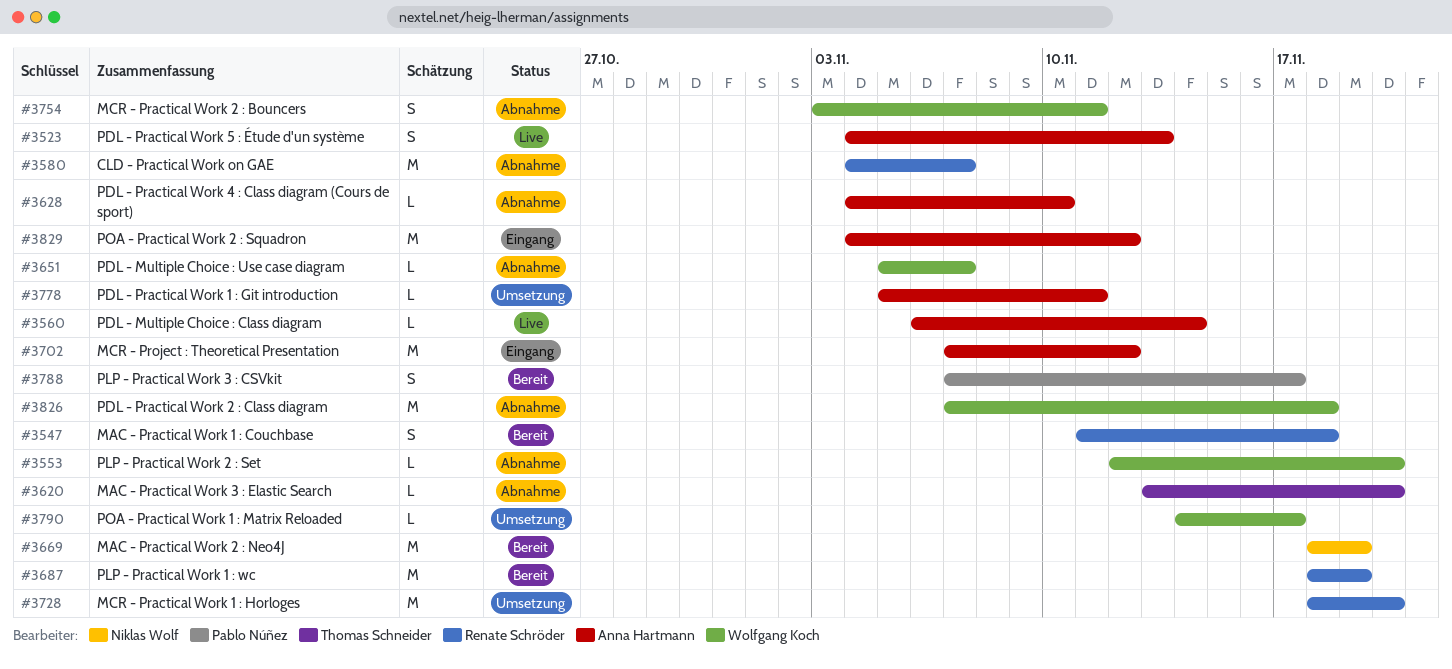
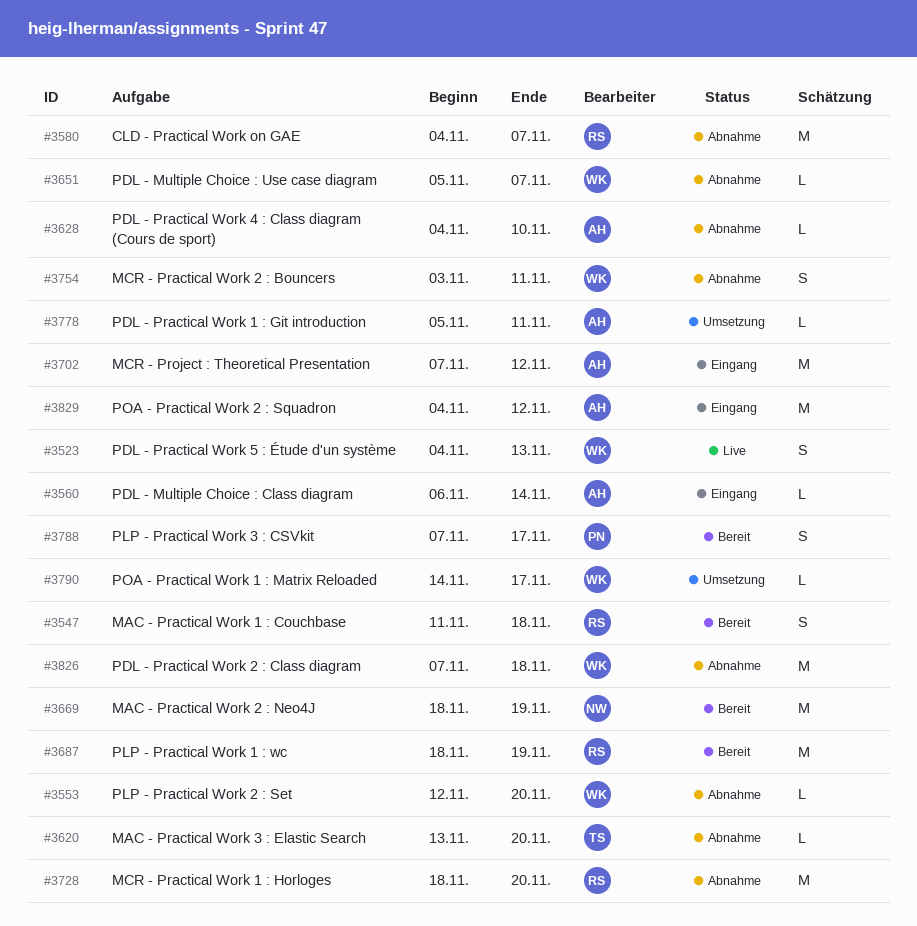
#3523, owner: Anna Hartmann -> Wolfgang Koch
#3560, status: Live -> Eingang
#3728, status: Umsetzung -> Abnahme

